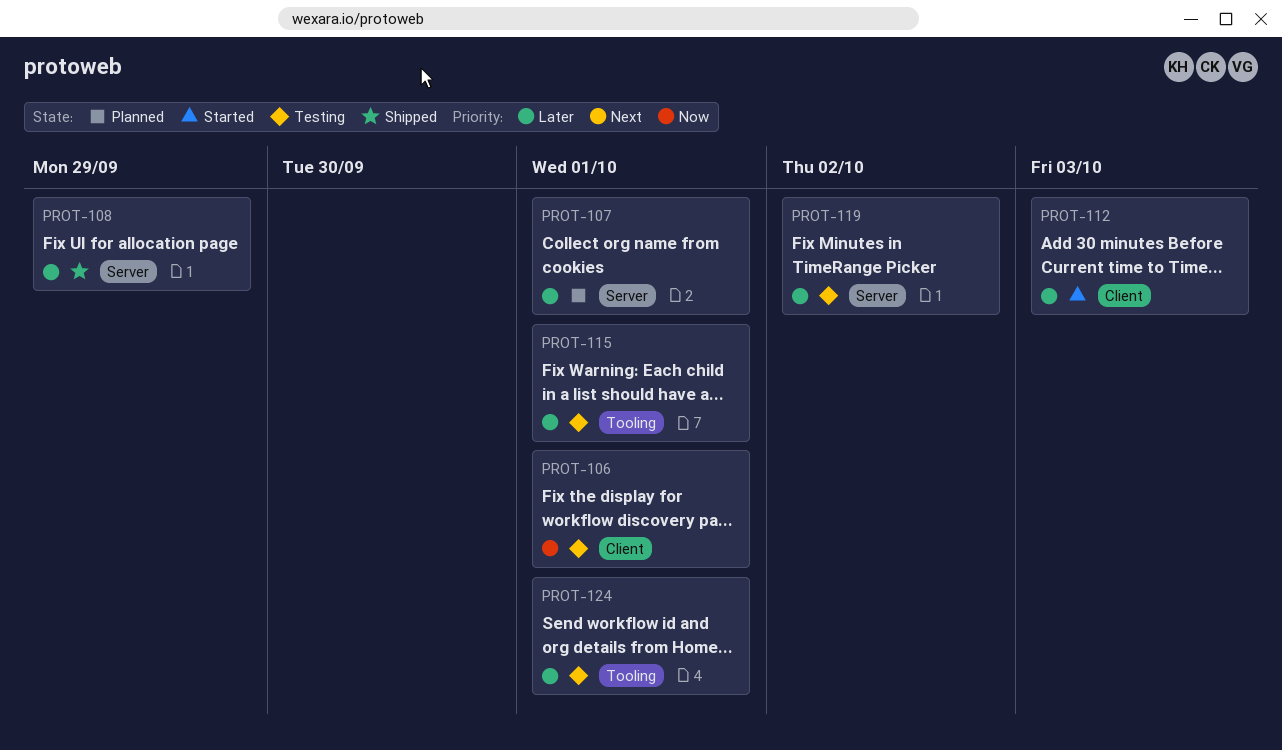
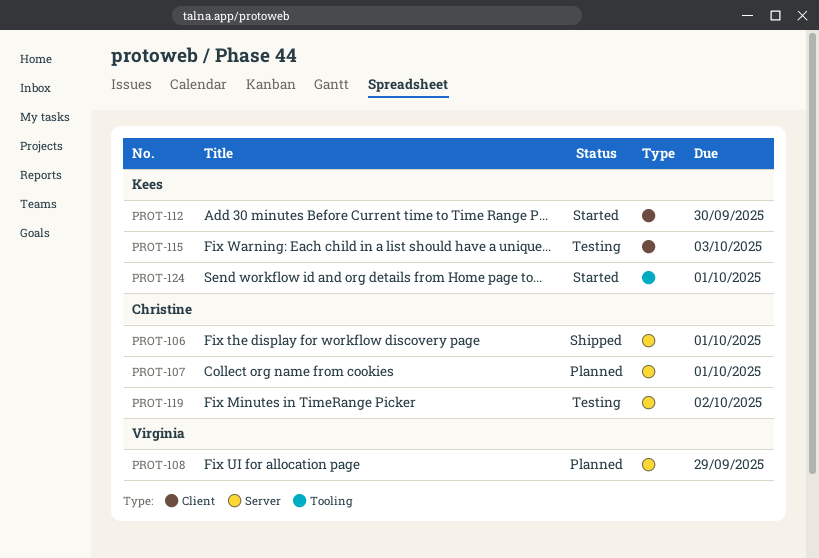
PROT-106, status: Testing -> Shipped
PROT-106, label: Client -> Server
PROT-108, status: Shipped -> Planned
PROT-112, due: Oct 3 -> Sep 30
PROT-115, label: Tooling -> Client
PROT-115, due: Oct 1 -> Oct 3
PROT-124, status: Testing -> Started

